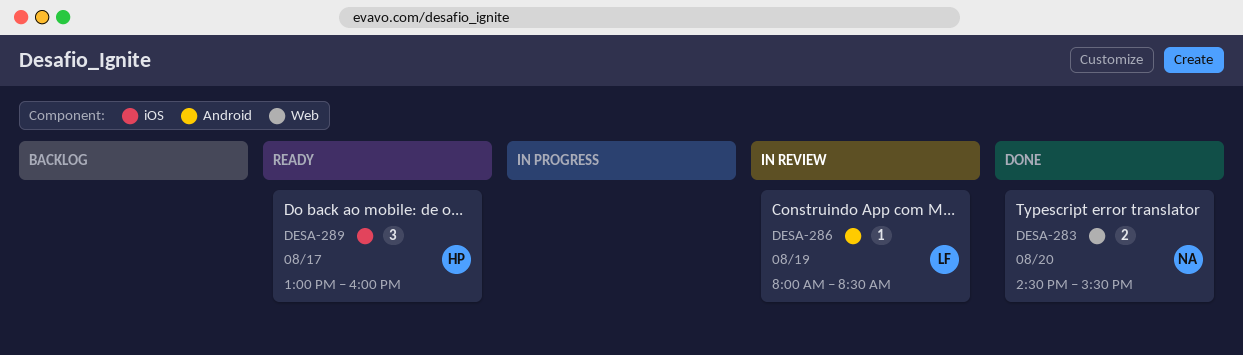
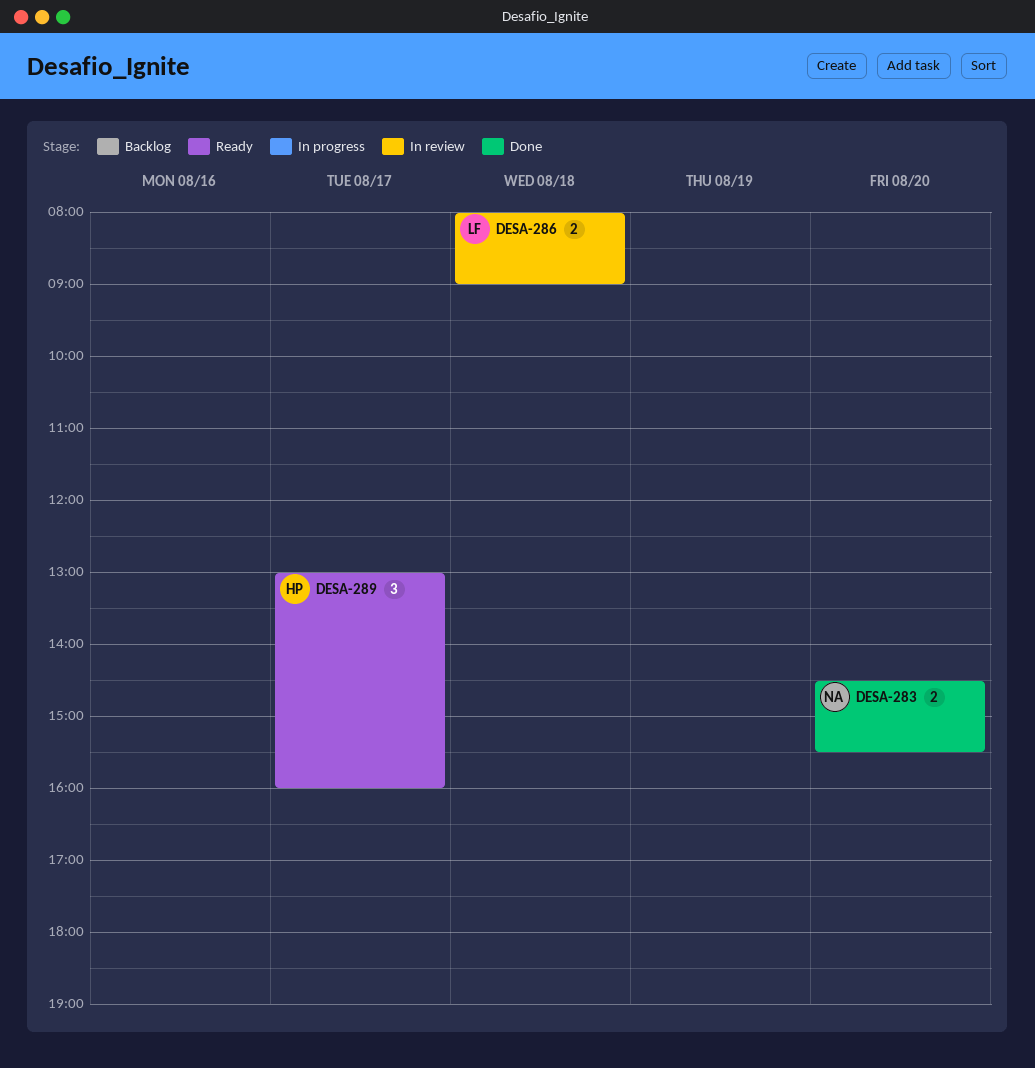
DESA-286, estimate: 1 -> 2
DESA-286, day: Aug 19 -> Aug 18
DESA-286, ends: 08:30 -> 09:00

